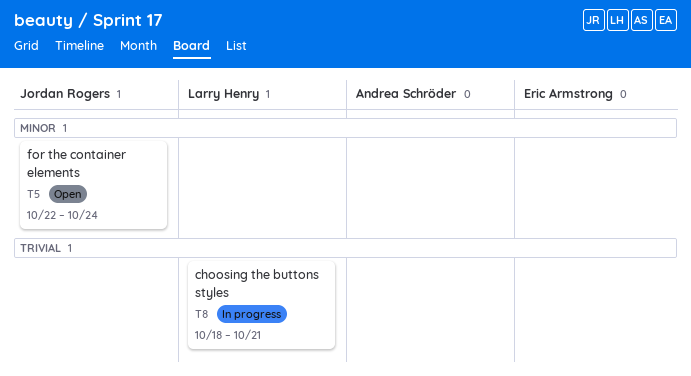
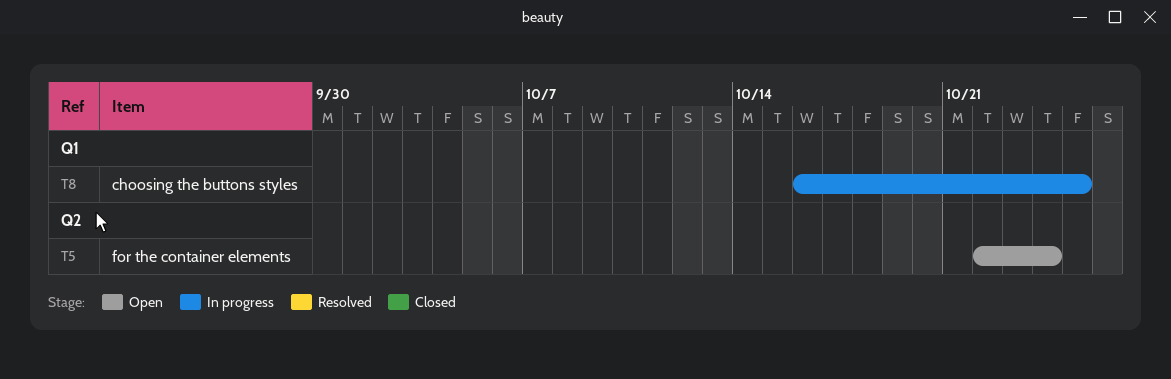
T8, start: Oct 18 -> Oct 16
T8, due: Oct 21 -> Oct 25

